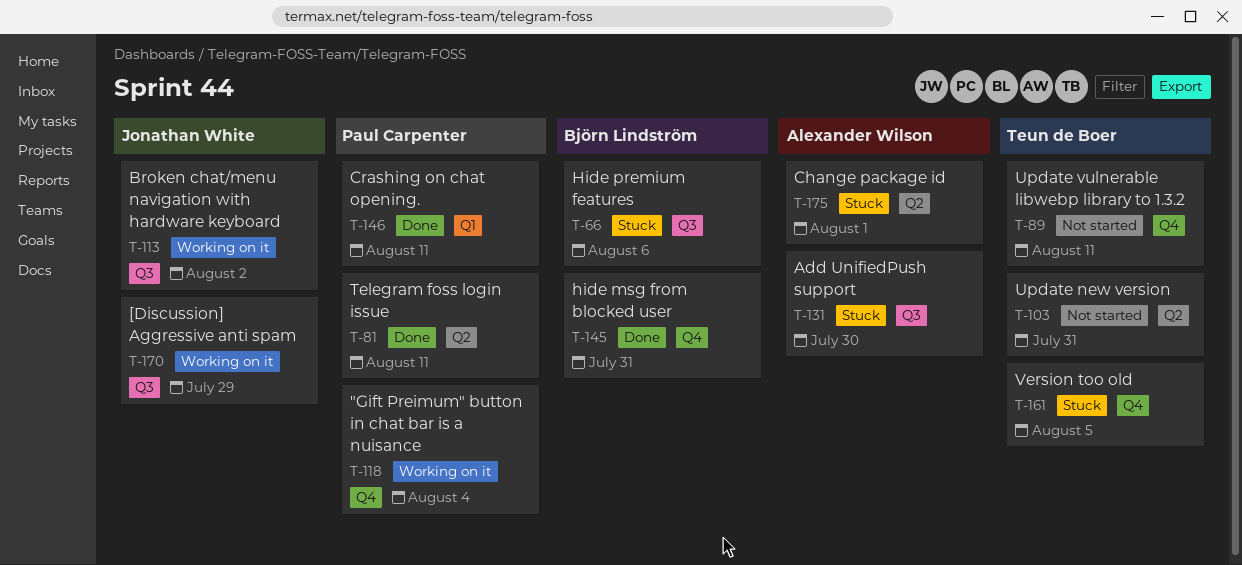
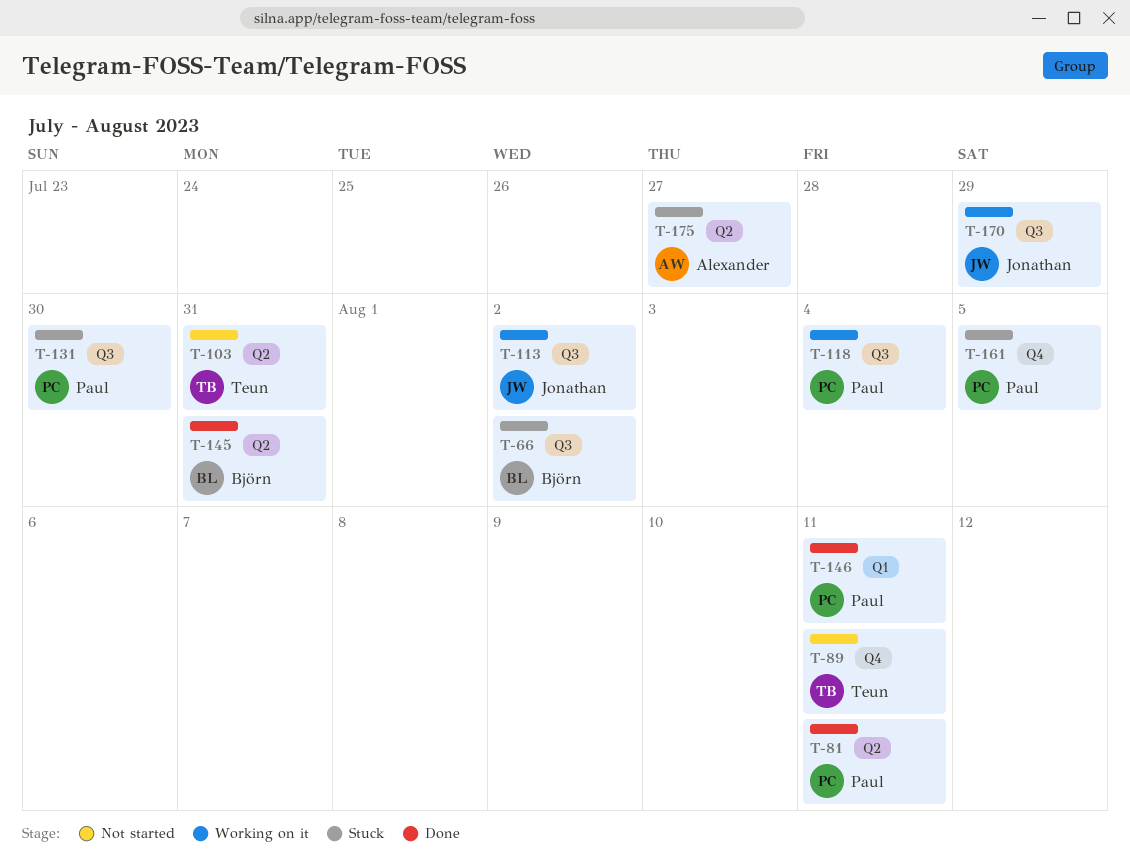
T-66, due: Aug 6 -> Aug 2
T-118, label: Q4 -> Q3
T-131, owner: Alexander Wilson -> Paul Carpenter
T-145, label: Q4 -> Q2
T-161, owner: Teun de Boer -> Paul Carpenter
T-175, due: Aug 1 -> Jul 27

